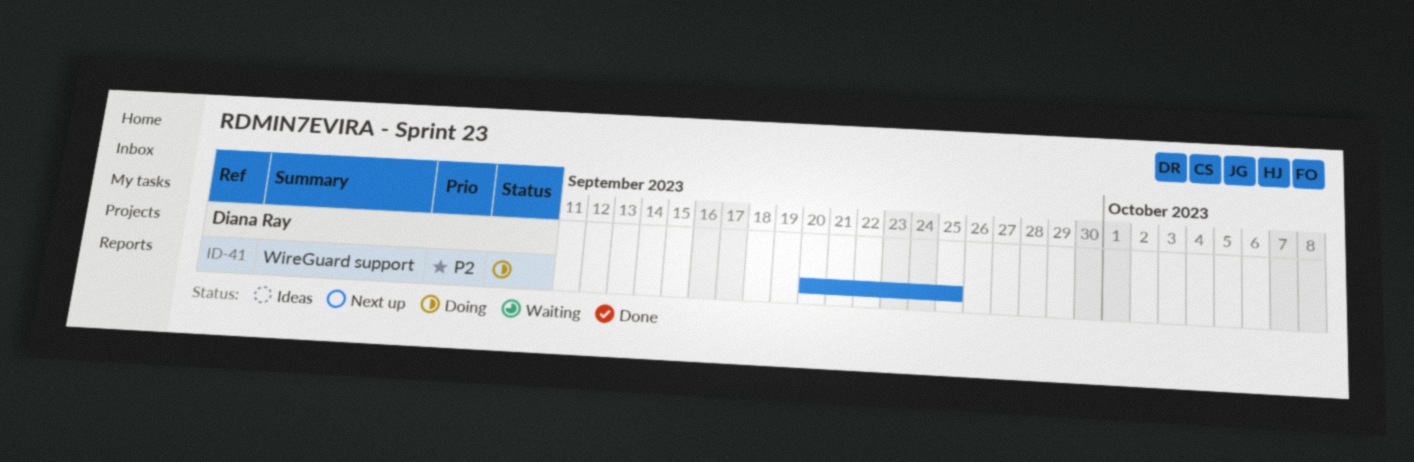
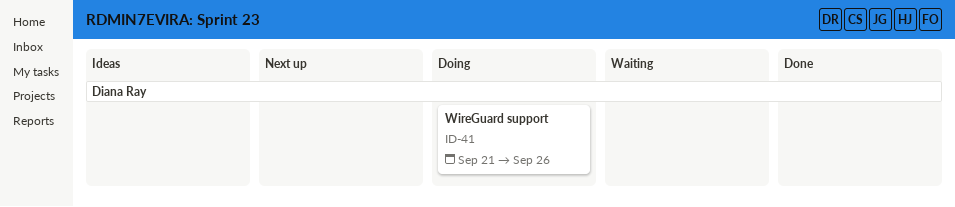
ID-41, start: Sep 20 -> Sep 21
ID-41, due: Sep 25 -> Sep 26

